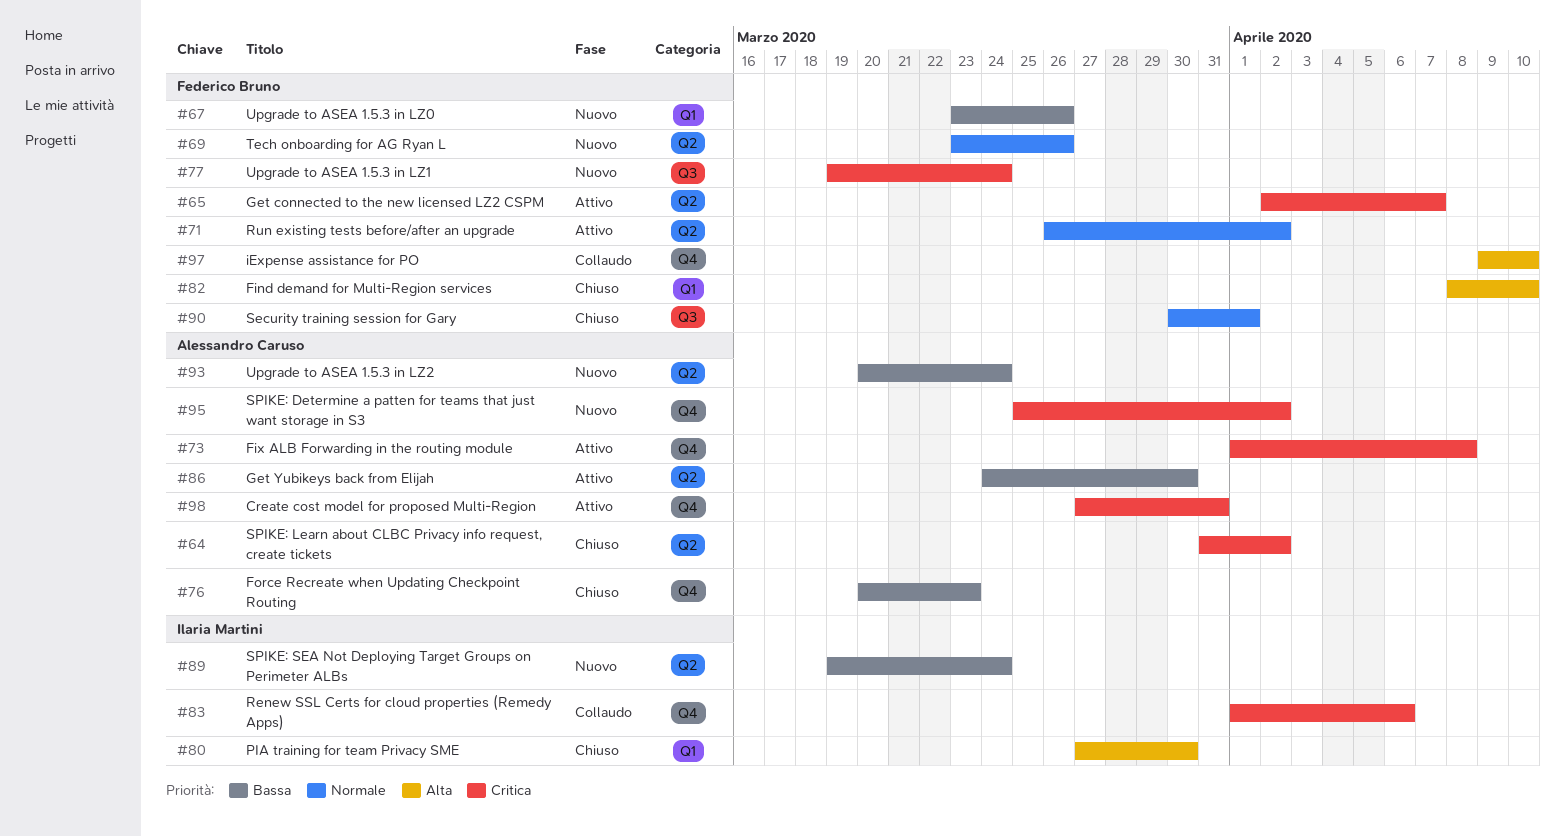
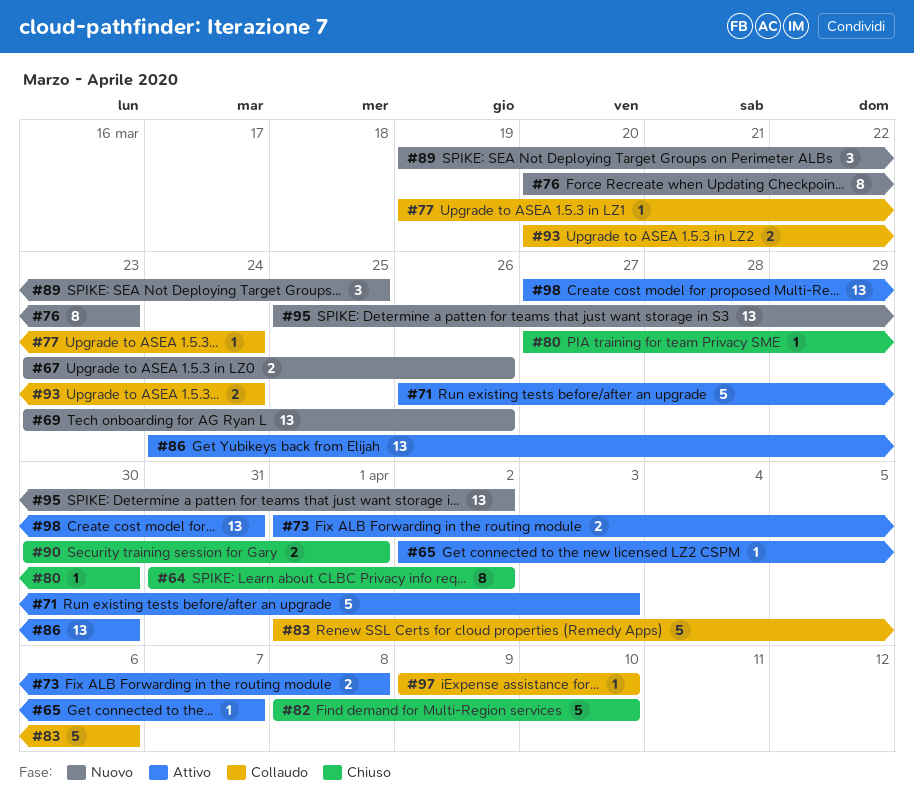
#71, due: Apr 2 -> Apr 3
#76, status: Chiuso -> Nuovo
#77, status: Nuovo -> Collaudo
#89, due: Mar 24 -> Mar 25
#93, status: Nuovo -> Collaudo

